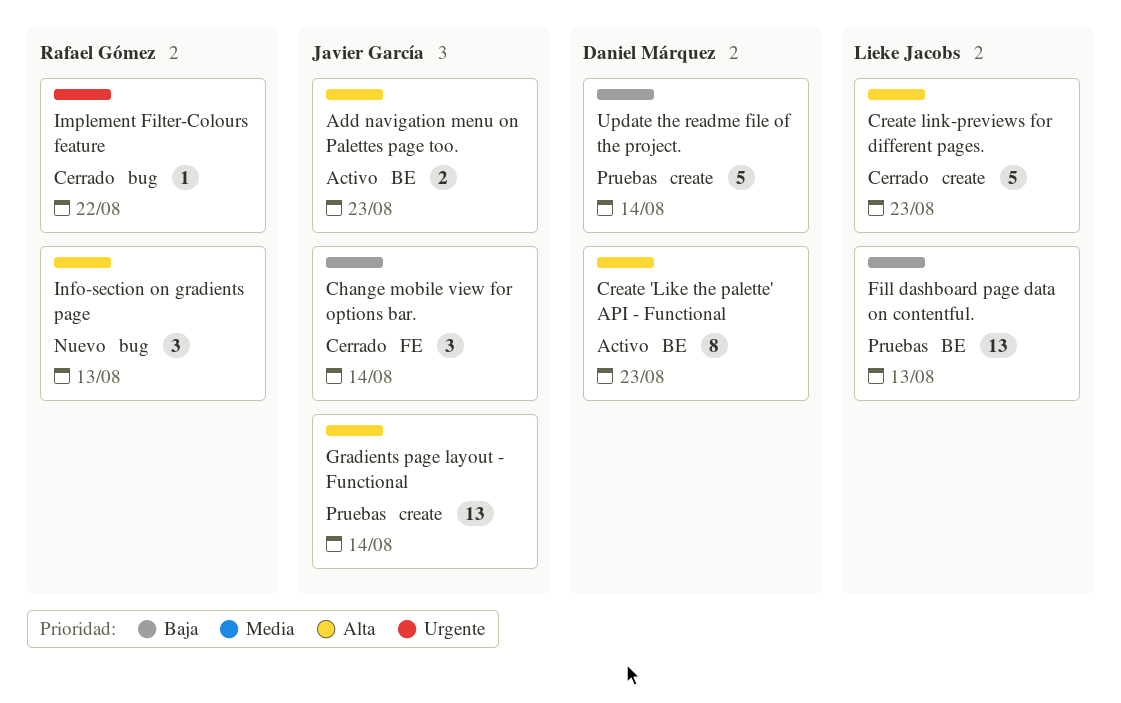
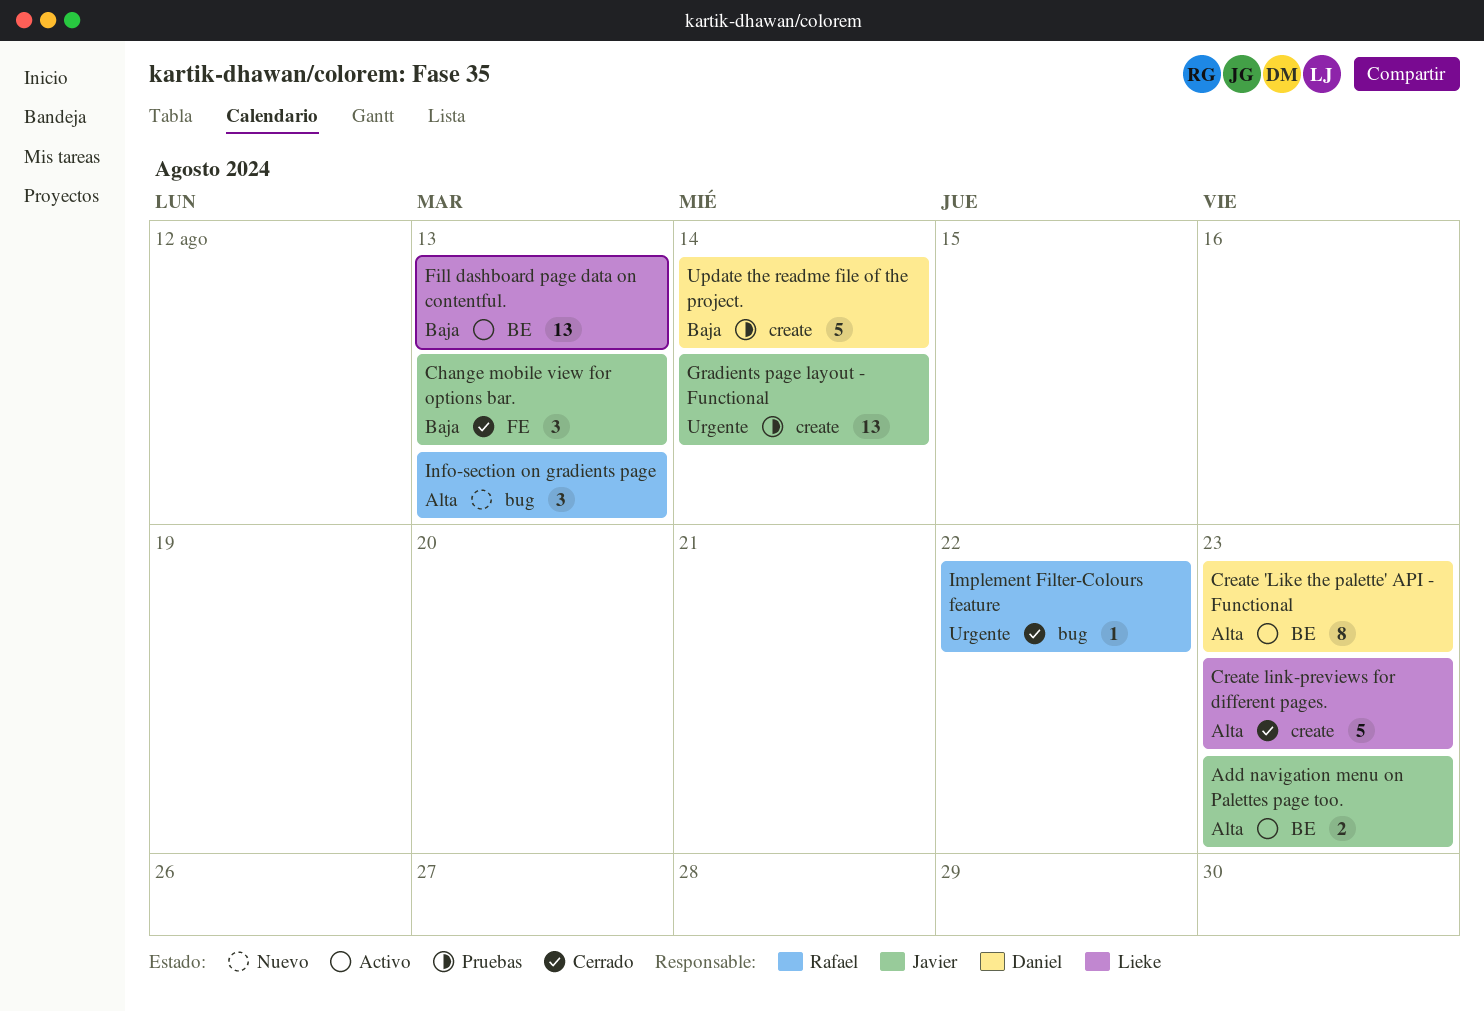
Change mobile view for options bar., due: Aug 14 -> Aug 13
Fill dashboard page data on contentful., status: Pruebas -> Activo
Gradients page layout - Functional, priority: Alta -> Urgente

